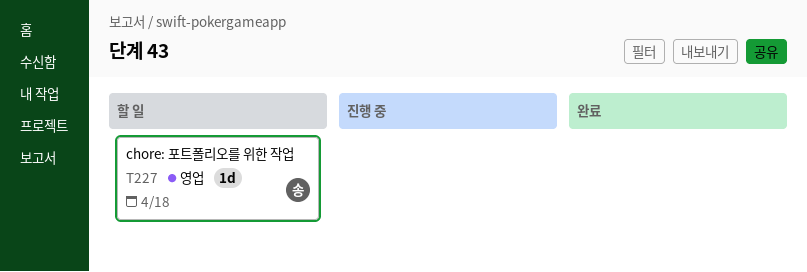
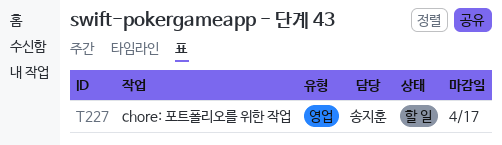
T227, due: Apr 18 -> Apr 17

